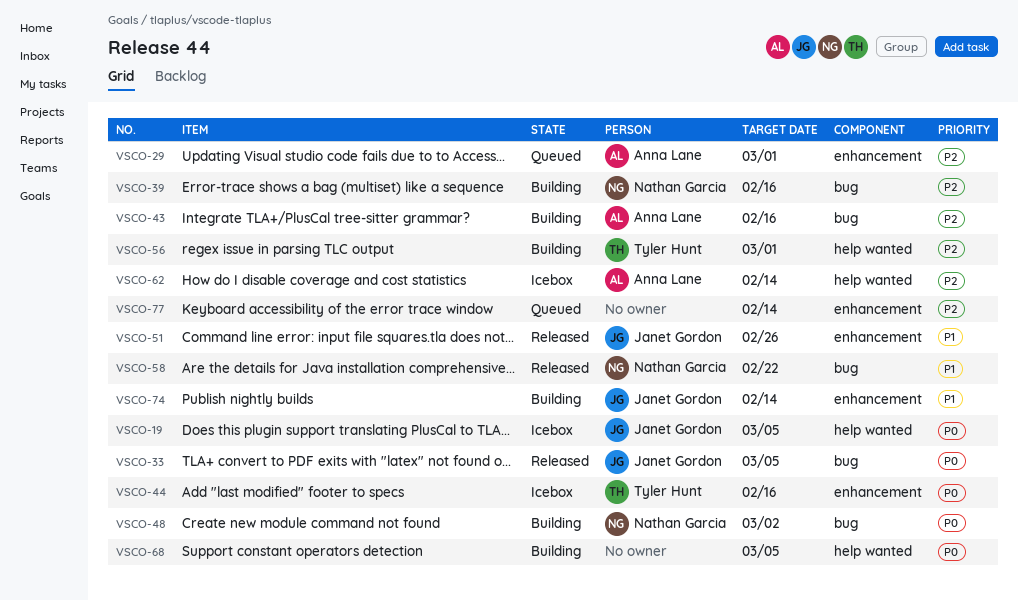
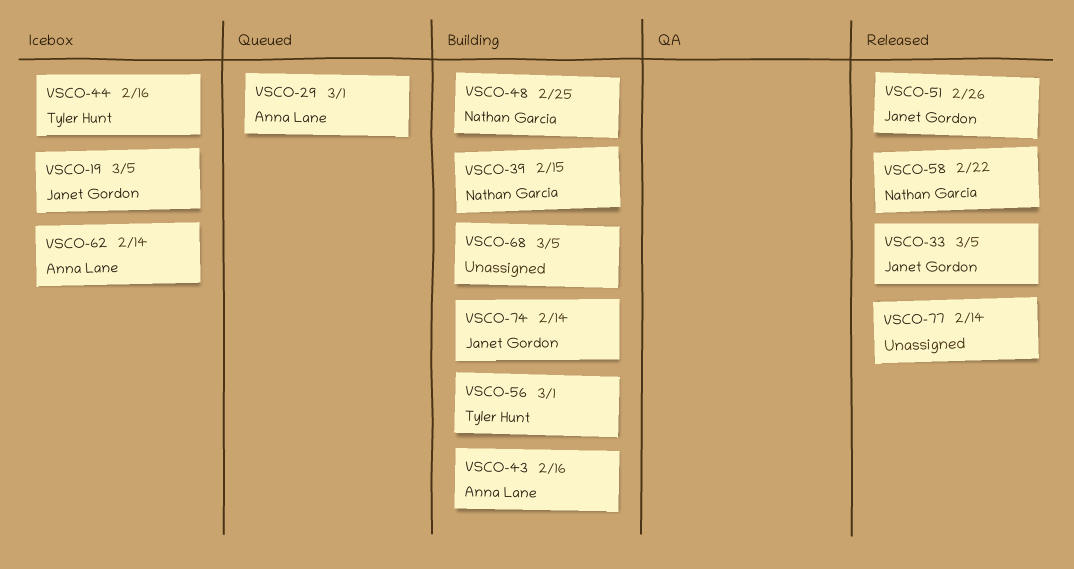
VSCO-39, due: Feb 16 -> Feb 15
VSCO-48, due: Mar 2 -> Feb 25
VSCO-77, status: Queued -> Released

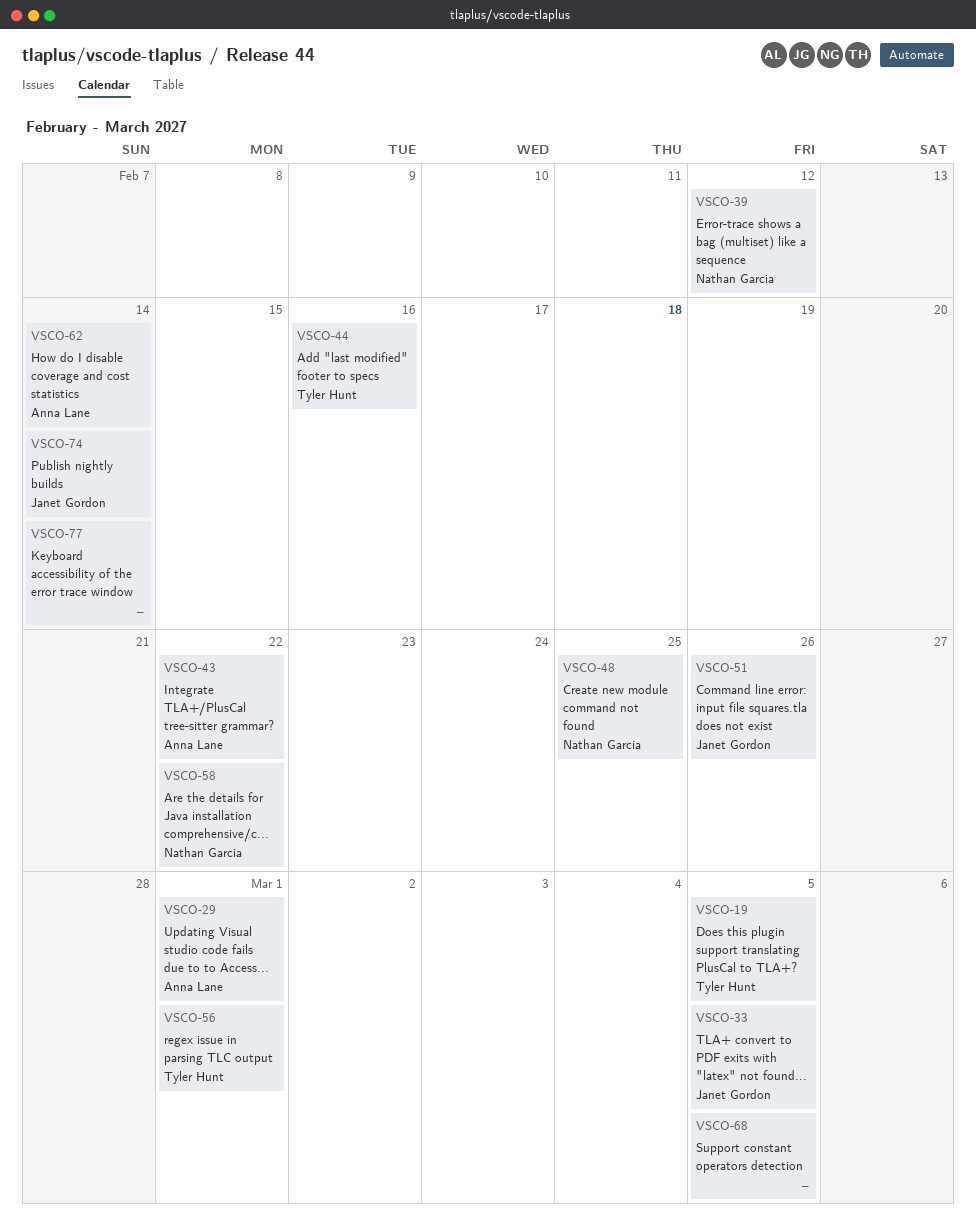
VSCO-19, owner: Janet Gordon -> Tyler Hunt
VSCO-39, due: Feb 15 -> Feb 12
VSCO-43, due: Feb 16 -> Feb 22

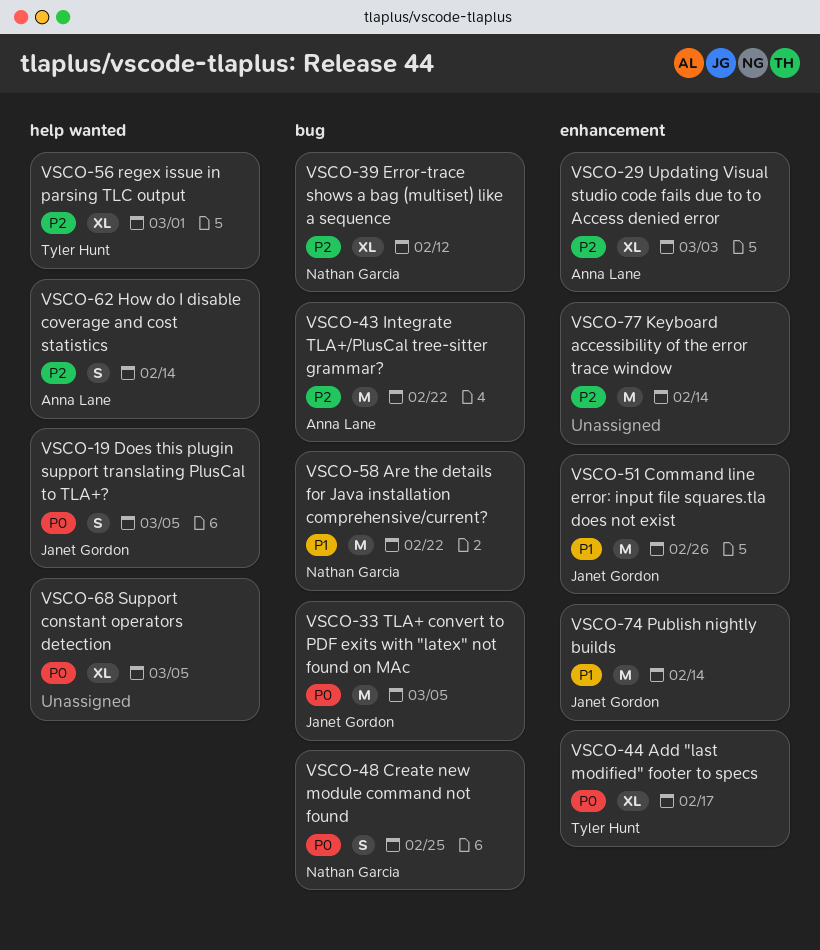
VSCO-19, owner: Tyler Hunt -> Janet Gordon
VSCO-29, due: Mar 1 -> Mar 3
VSCO-44, due: Feb 16 -> Feb 17

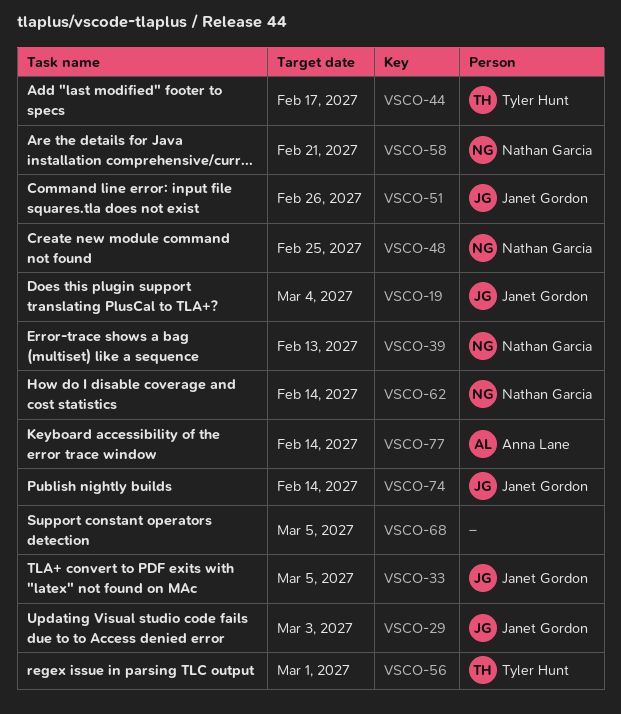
VSCO-19, due: Mar 5 -> Mar 4
VSCO-29, owner: Anna Lane -> Janet Gordon
VSCO-39, due: Feb 12 -> Feb 13
VSCO-43: present -> none
VSCO-58, due: Feb 22 -> Feb 21
VSCO-62, owner: Anna Lane -> Nathan Garcia
VSCO-77, owner: none -> Anna Lane

